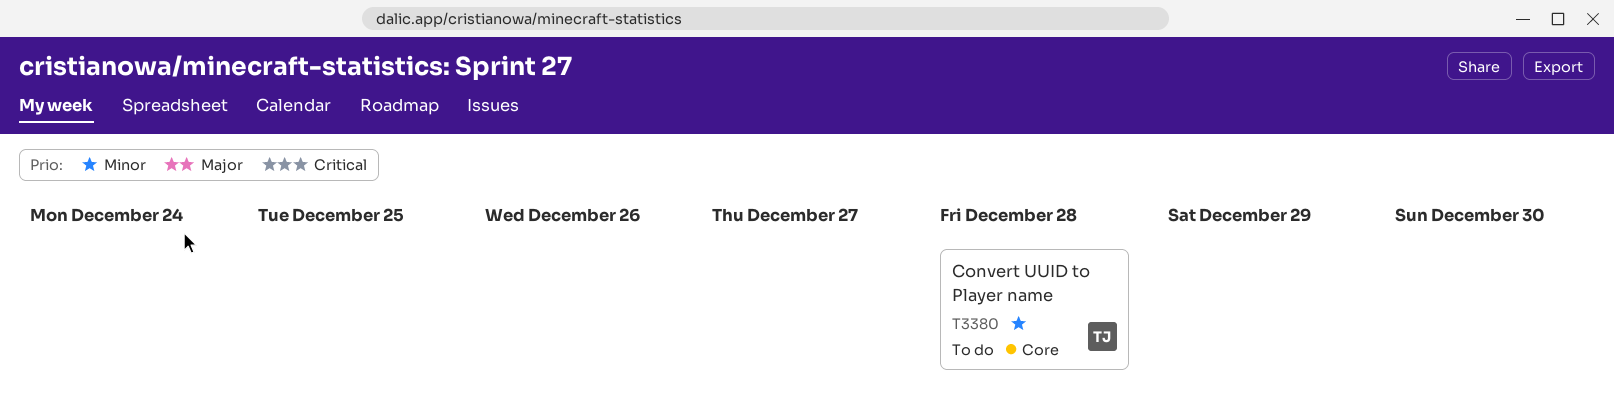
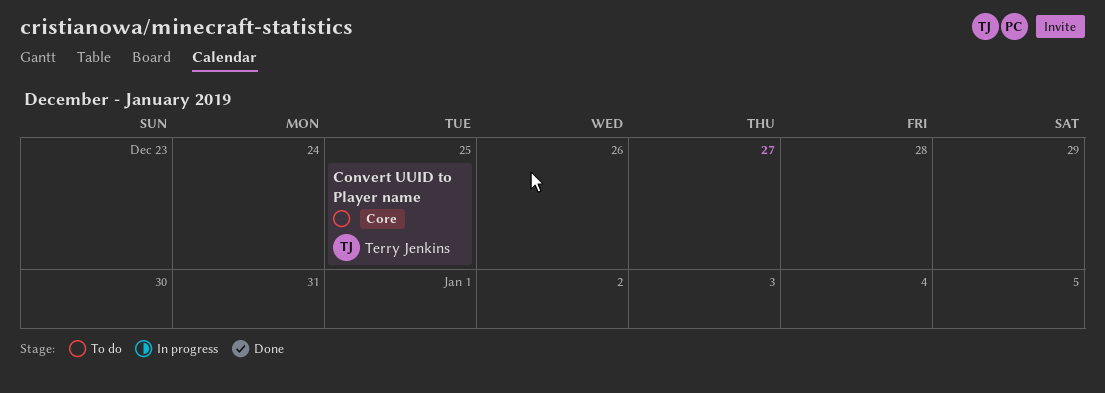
Convert UUID to Player name, due: Dec 28 -> Dec 25

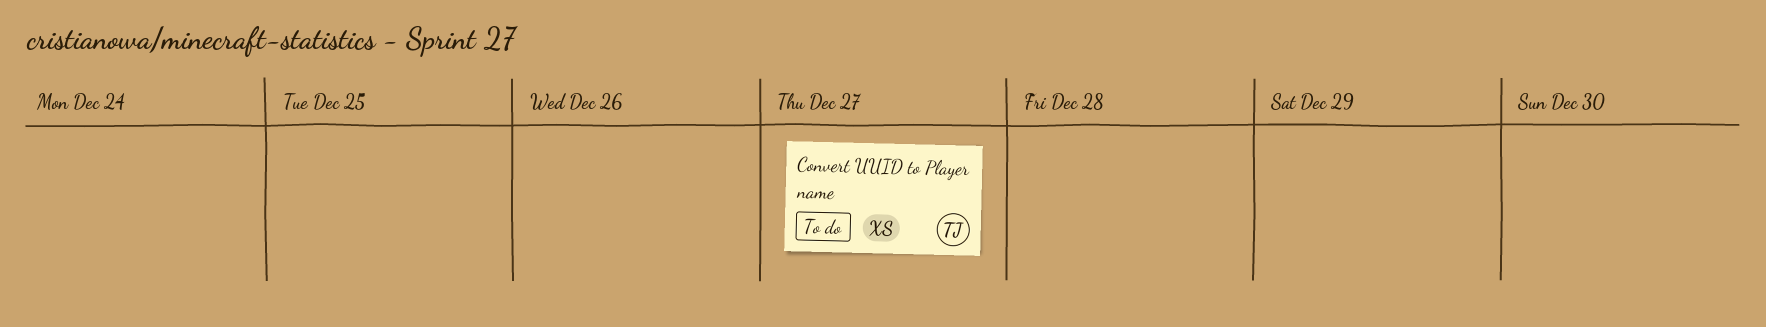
Convert UUID to Player name, due: Dec 25 -> Dec 27

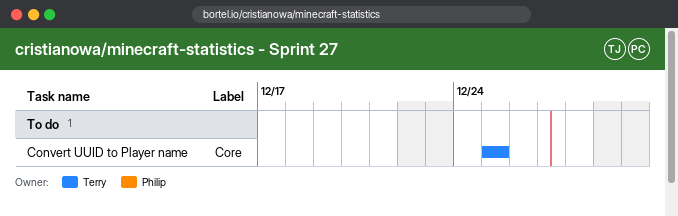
Convert UUID to Player name, due: Dec 27 -> Dec 25

